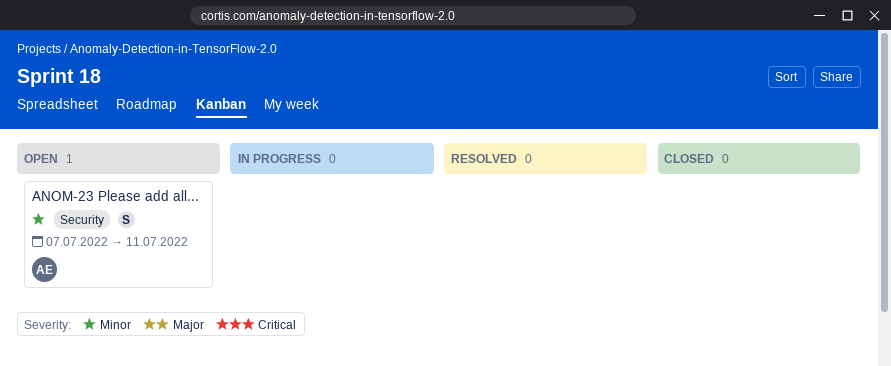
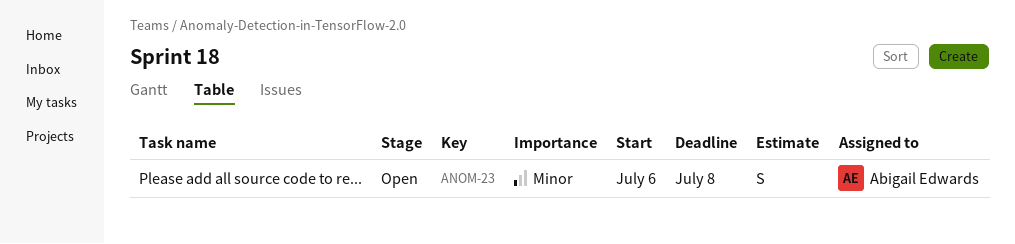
ANOM-23, start: Jul 7 -> Jul 6
ANOM-23, due: Jul 11 -> Jul 8

